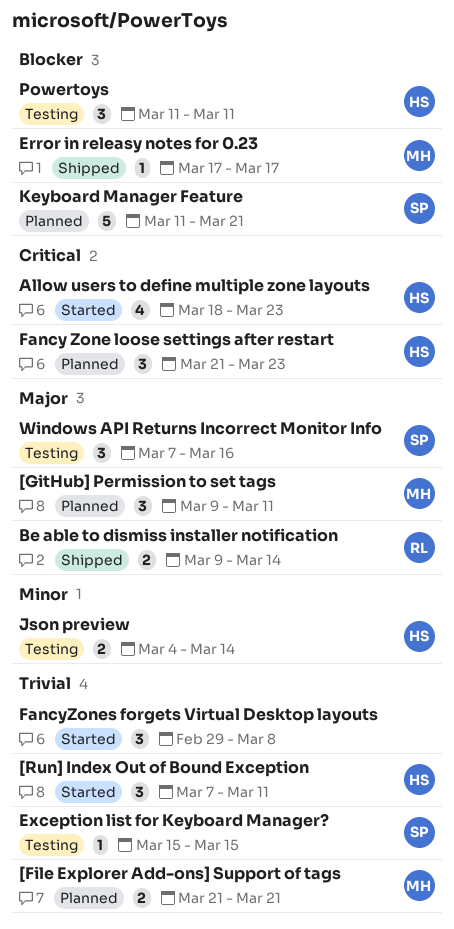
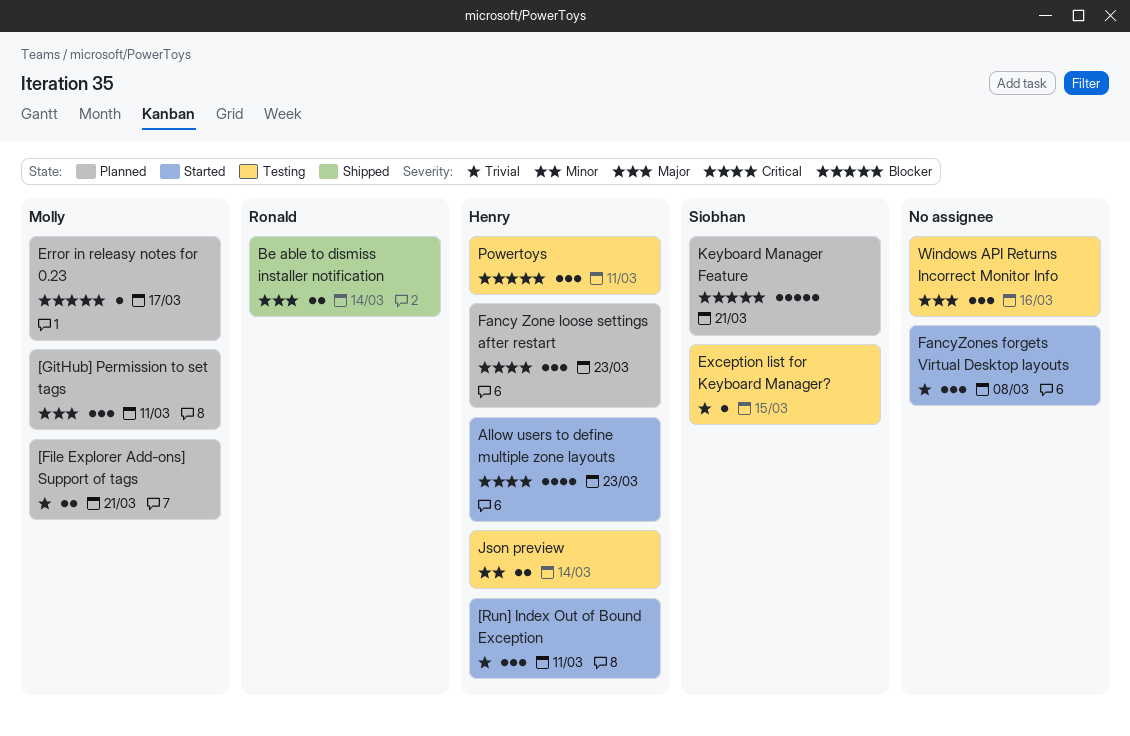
Error in releasy notes for 0.23, status: Shipped -> Planned
Windows API Returns Incorrect Monitor Info, owner: Siobhan -> none

